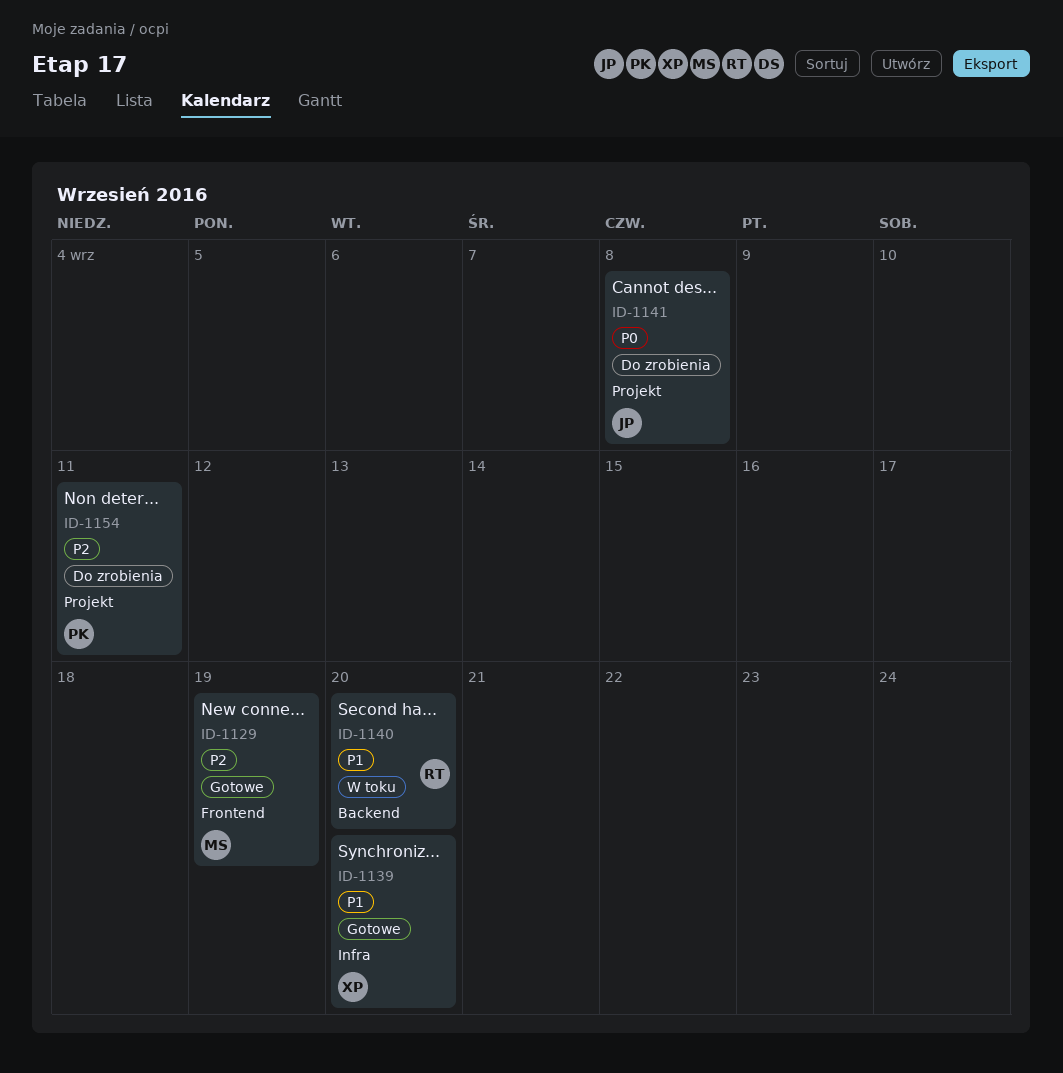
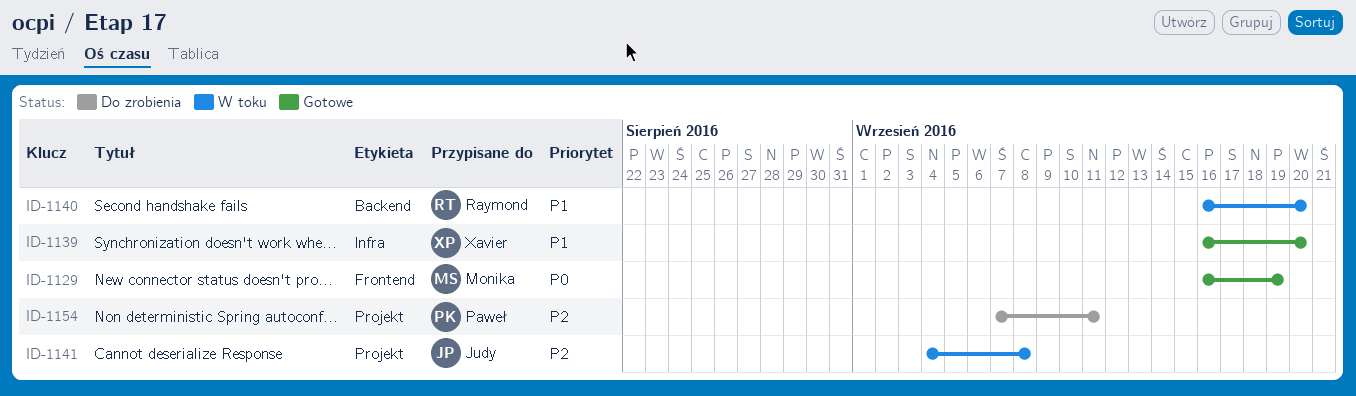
ID-1129, priority: P2 -> P0
ID-1141, status: Do zrobienia -> W toku
ID-1141, priority: P0 -> P2

